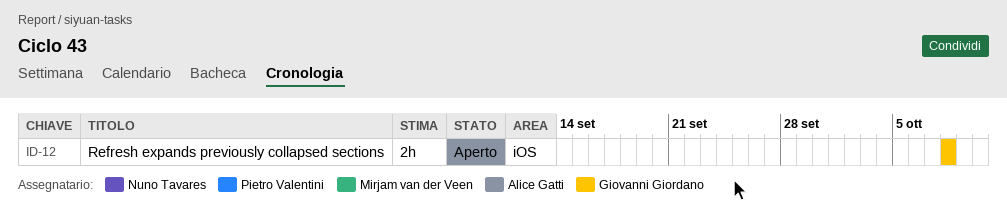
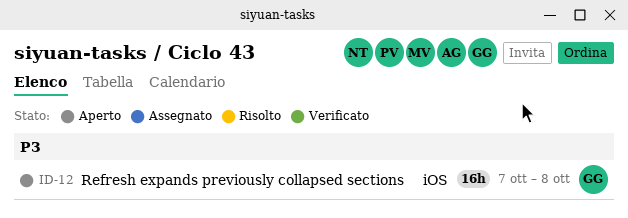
ID-12, estimate: 2h -> 16h
ID-12, start: Oct 8 -> Oct 7

